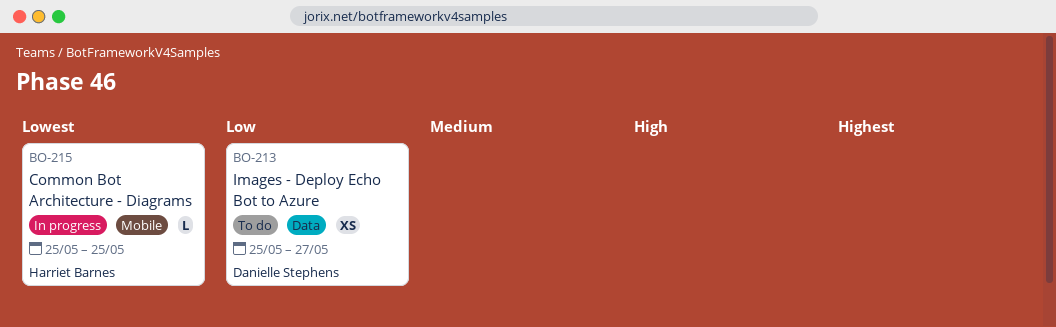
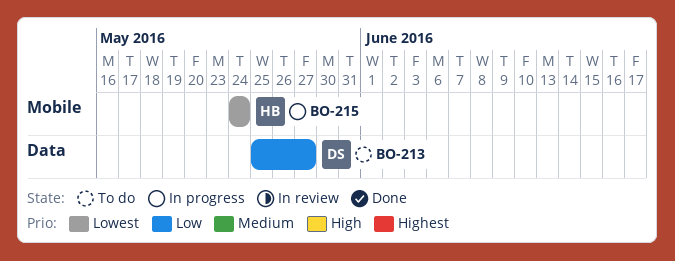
BO-215, start: May 25 -> May 24
BO-215, due: May 25 -> May 24

